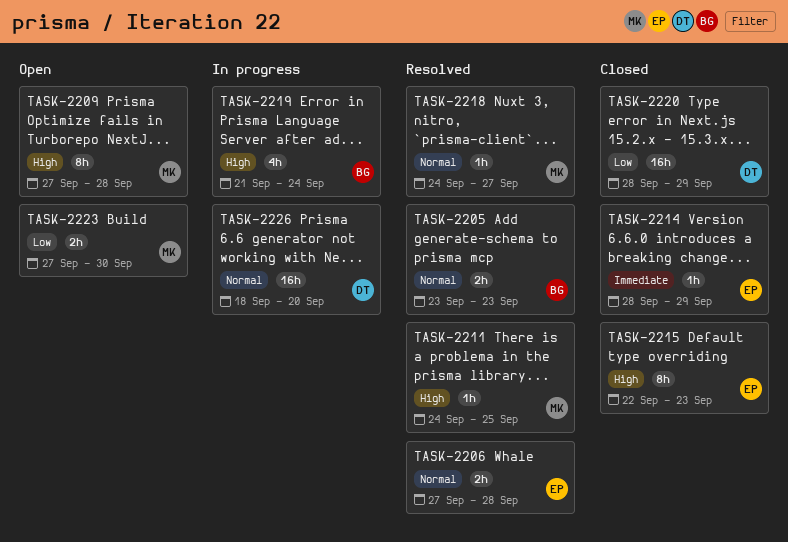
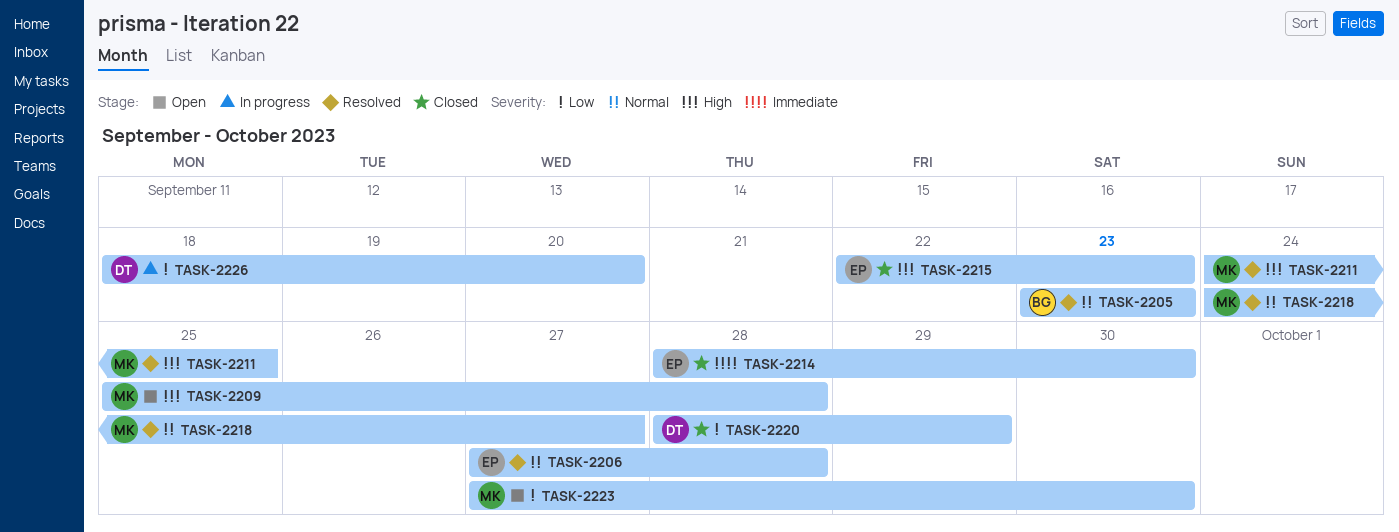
TASK-2209, start: Sep 27 -> Sep 25
TASK-2214, due: Sep 29 -> Sep 30
TASK-2219: present -> none
TASK-2226, priority: Normal -> Low

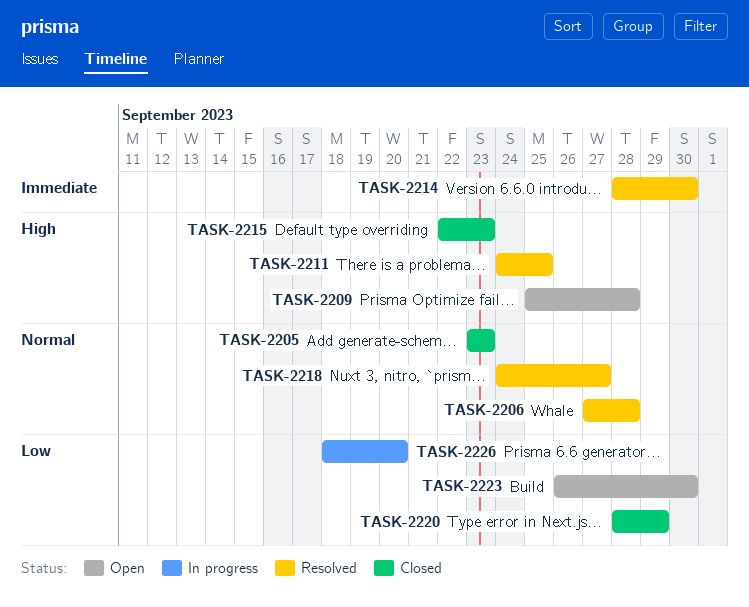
TASK-2205, status: Resolved -> Closed
TASK-2214, status: Closed -> Resolved
TASK-2223, start: Sep 27 -> Sep 26

